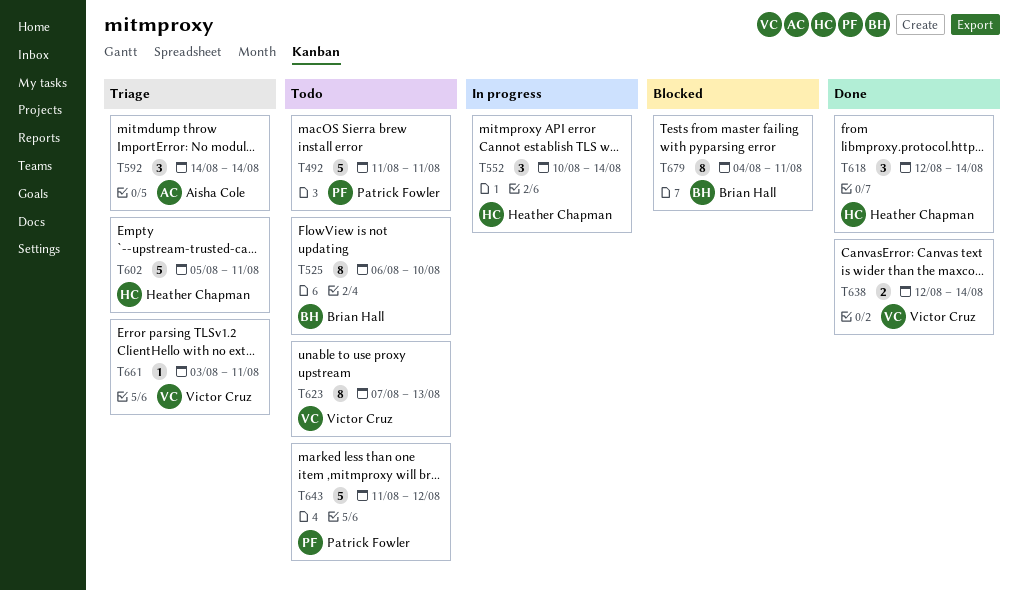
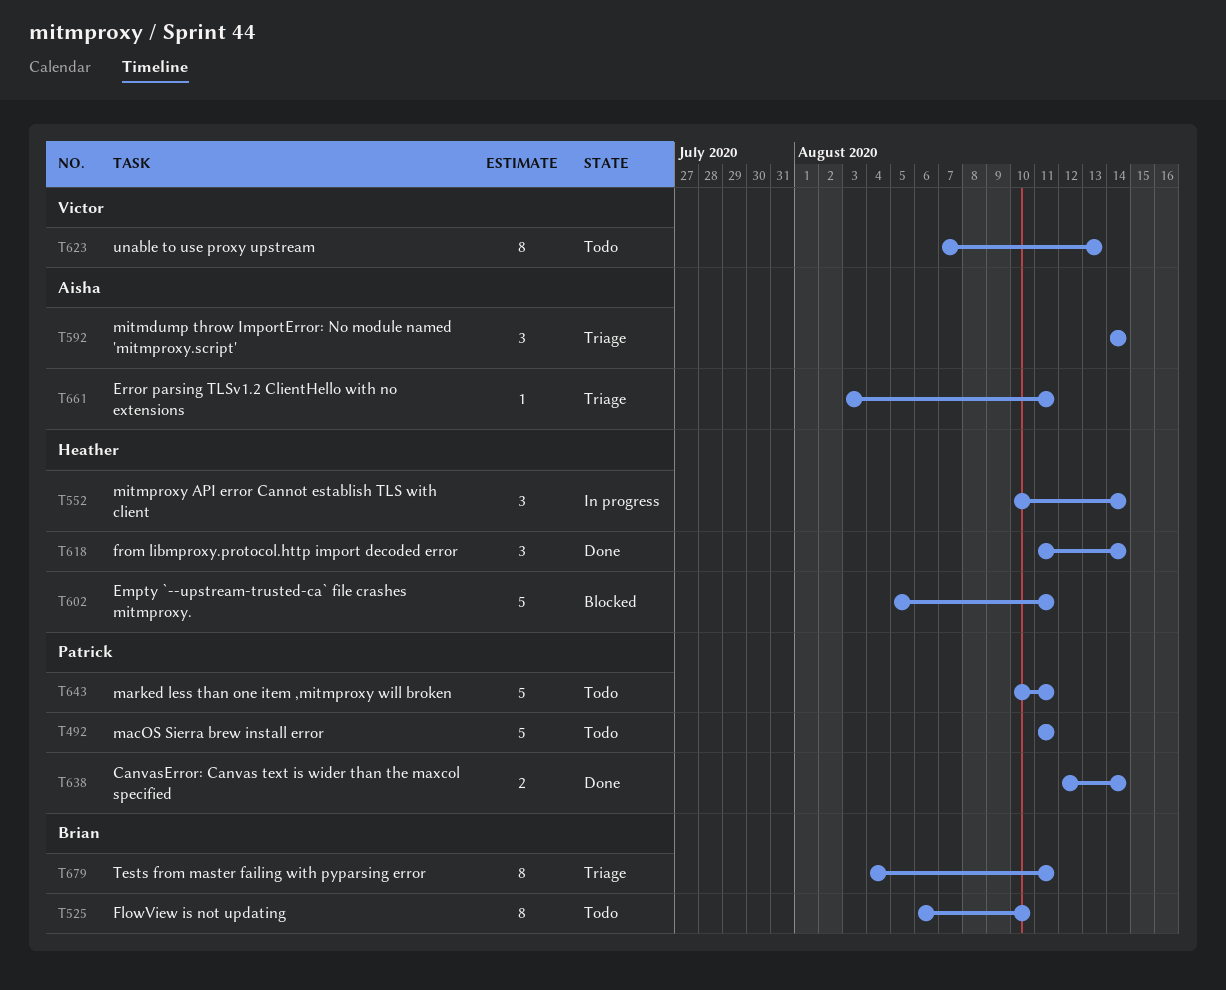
T602, status: Triage -> Blocked
T618, start: Aug 12 -> Aug 11
T638, owner: Victor Cruz -> Patrick Fowler
T643, start: Aug 11 -> Aug 10
T643, due: Aug 12 -> Aug 11
T661, owner: Victor Cruz -> Aisha Cole
T679, status: Blocked -> Triage

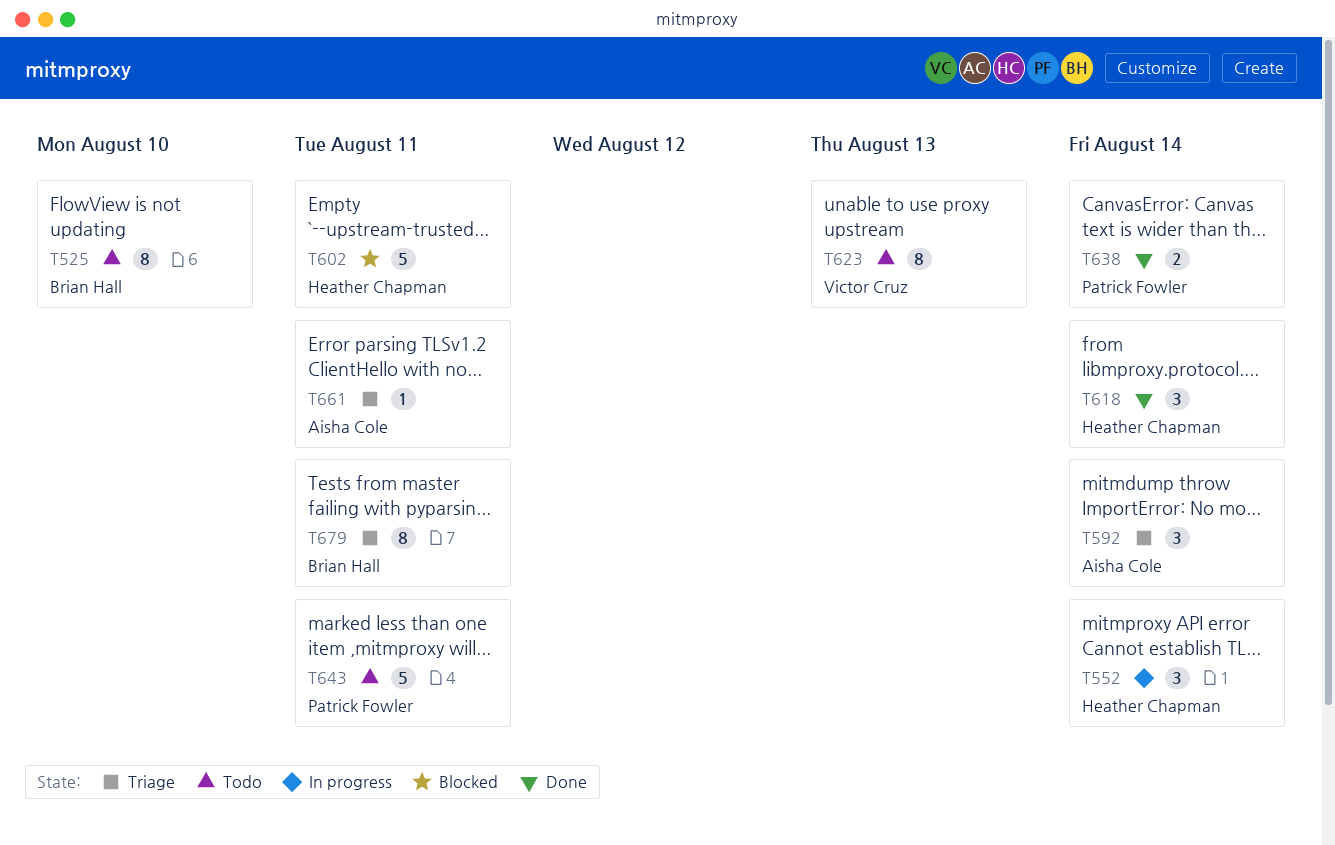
T492: present -> none

